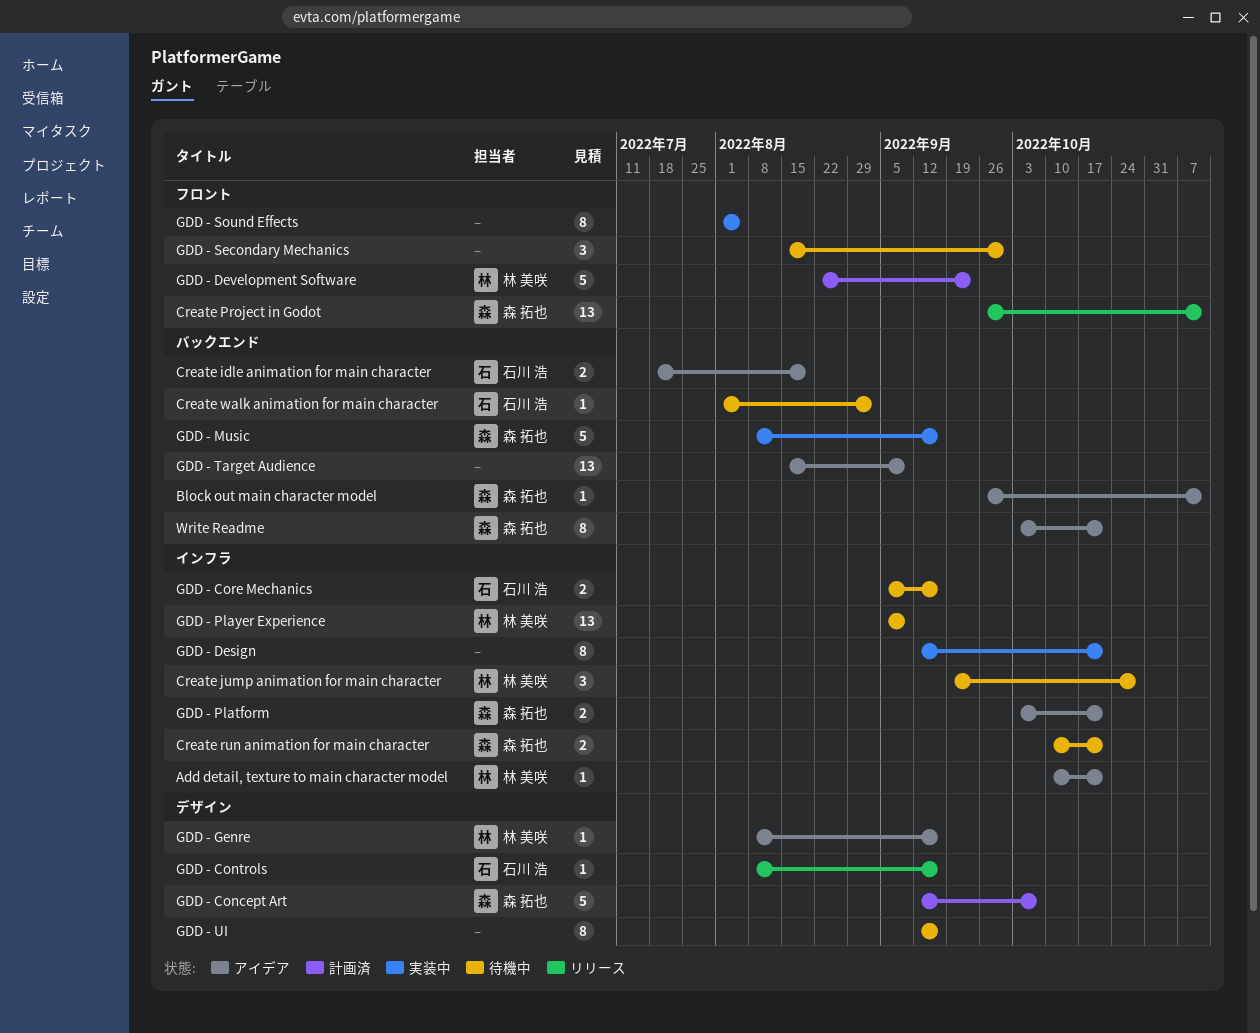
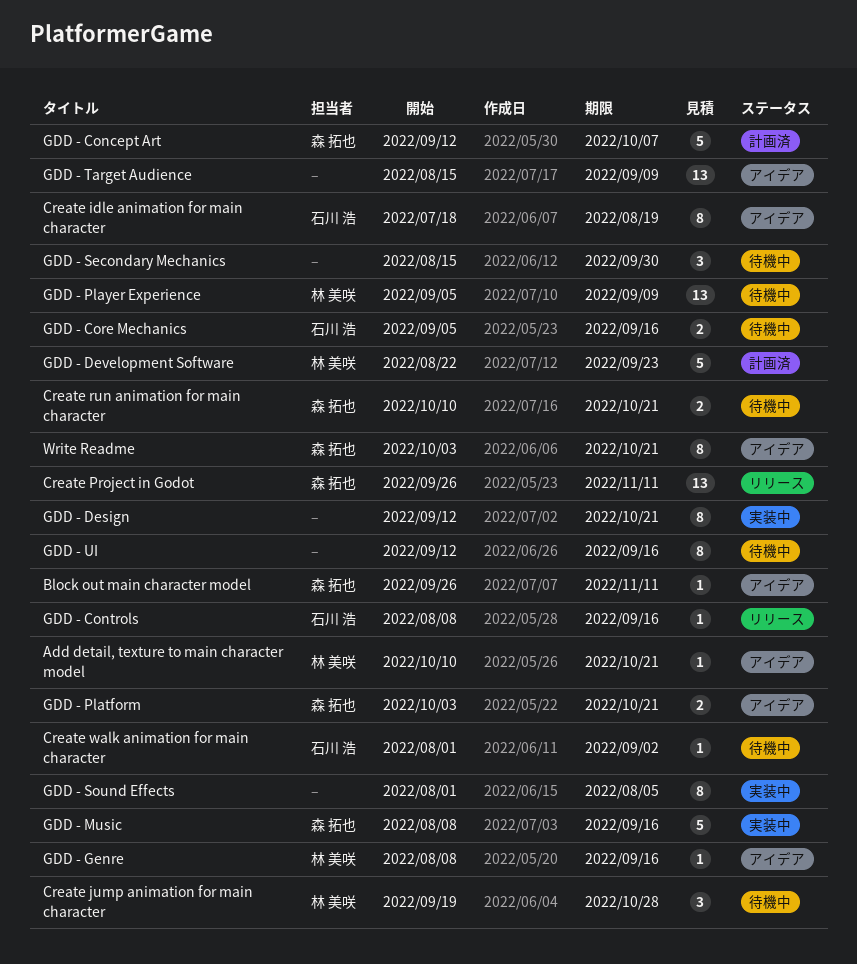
Create idle animation for main character, estimate: 2 -> 8

